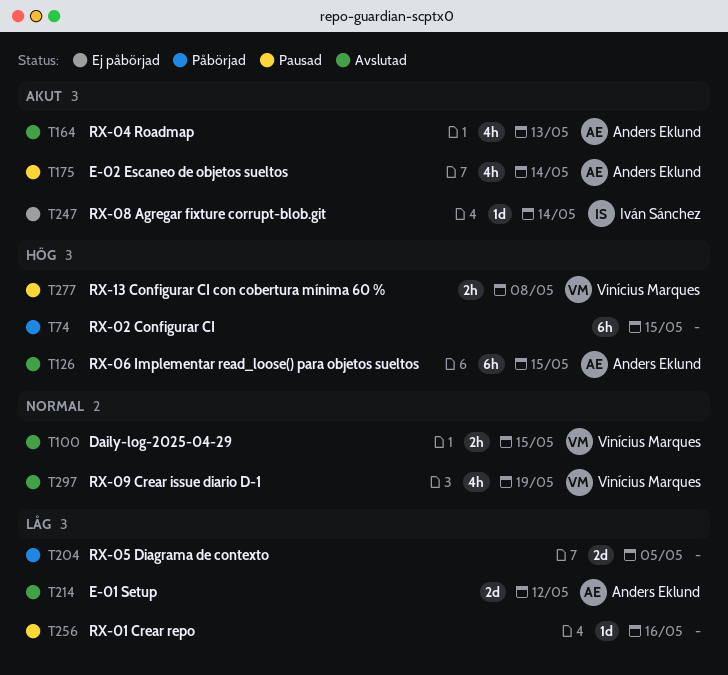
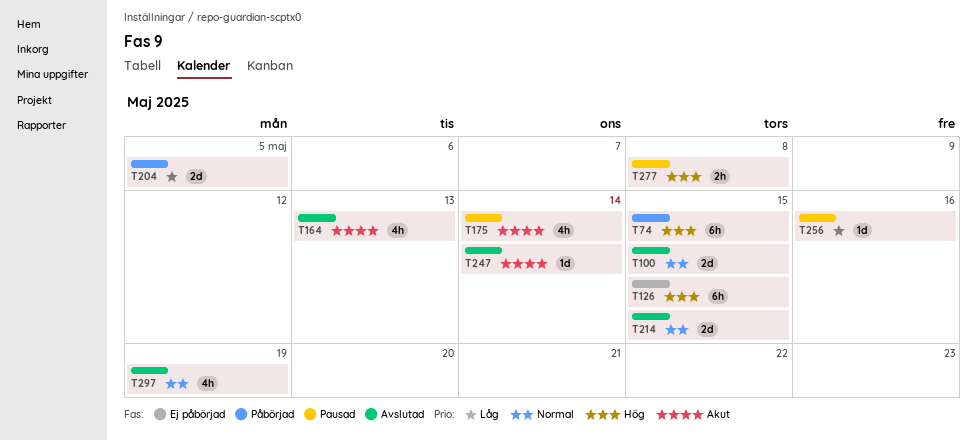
T100, estimate: 2h -> 2d
T126, status: Avslutad -> Ej påbörjad
T214, priority: Låg -> Normal
T214, due: May 12 -> May 15
T247, status: Ej påbörjad -> Avslutad

